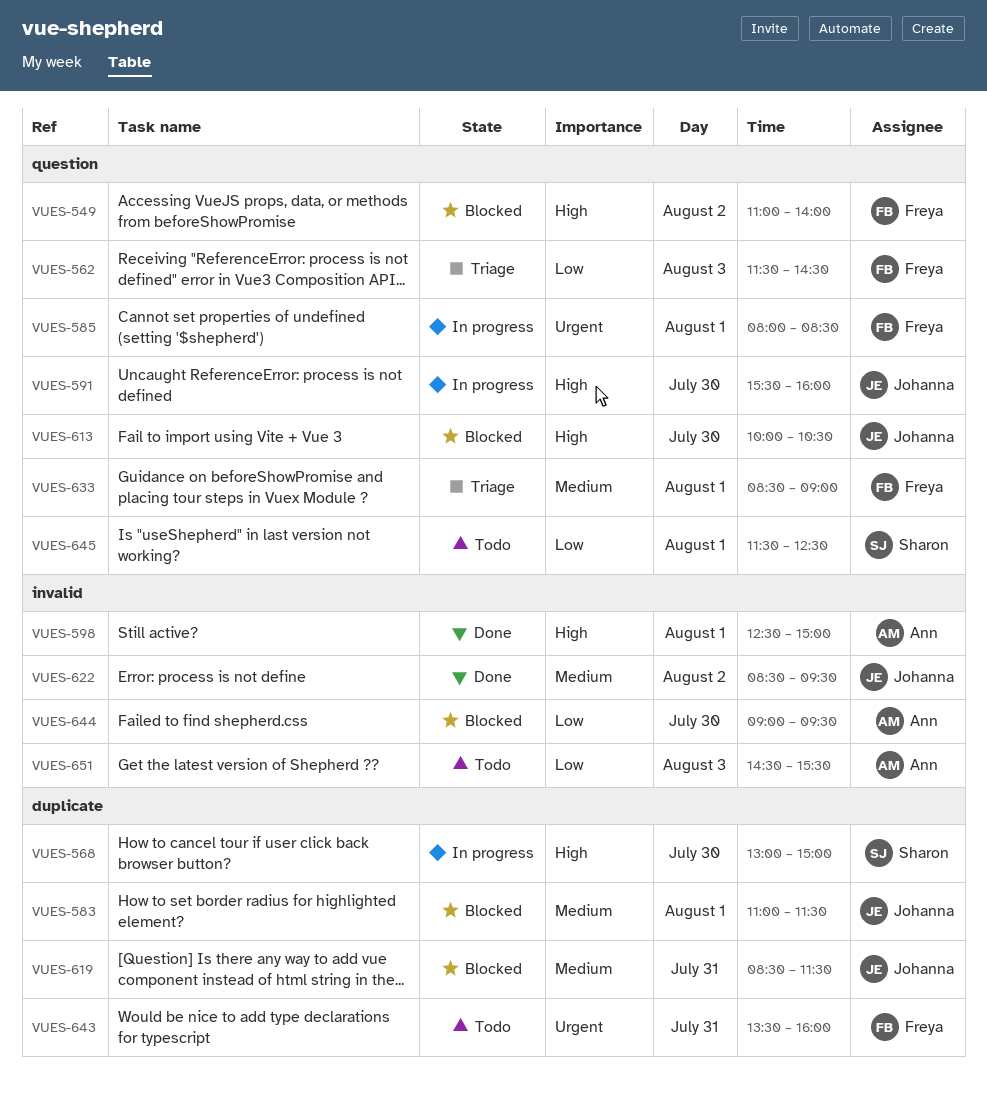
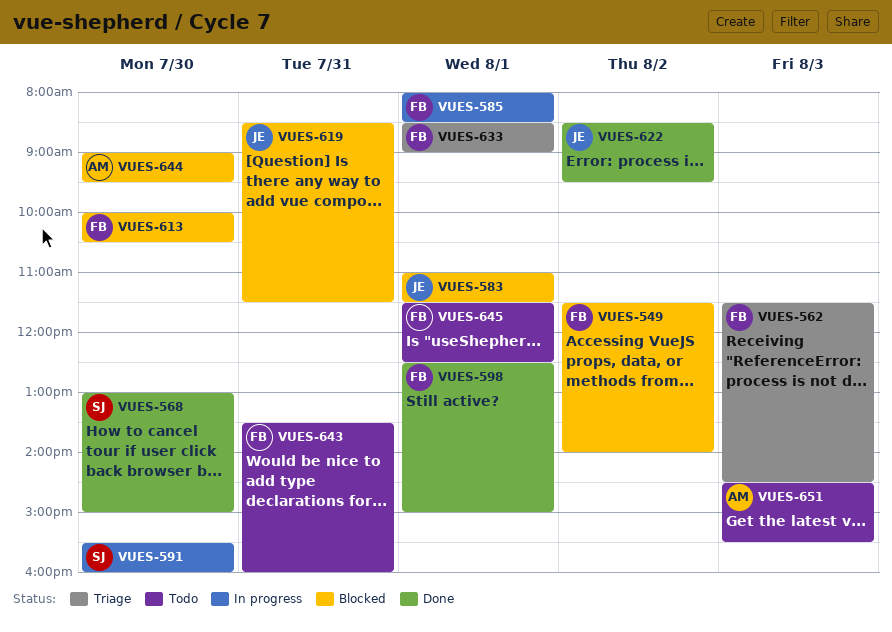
VUES-549, begins: 11:00 -> 11:30
VUES-568, status: In progress -> Done
VUES-591, owner: Johanna -> Sharon
VUES-598, owner: Ann -> Freya
VUES-613, owner: Johanna -> Freya
VUES-645, owner: Sharon -> Freya

